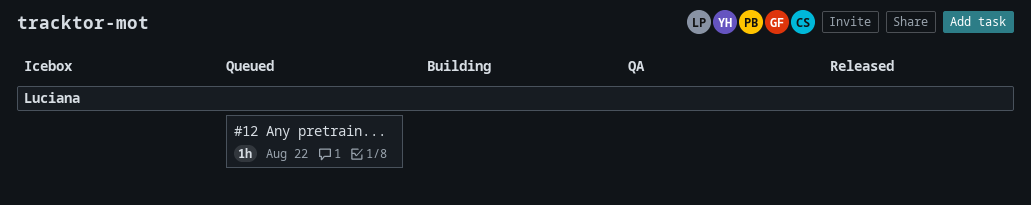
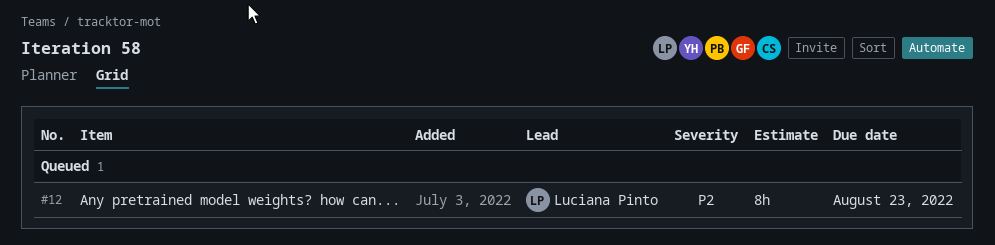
#12, estimate: 1h -> 8h
#12, due: Aug 22 -> Aug 23

